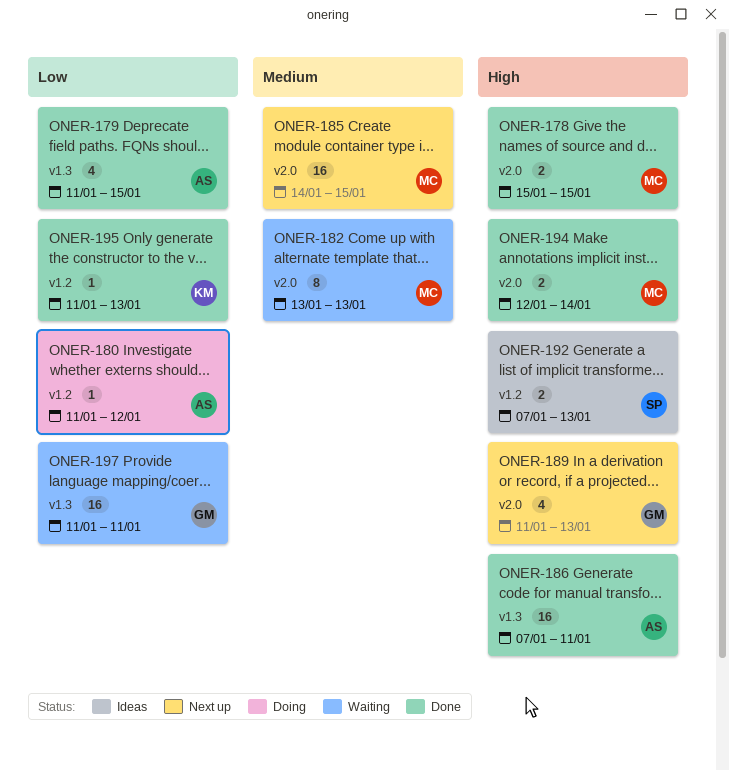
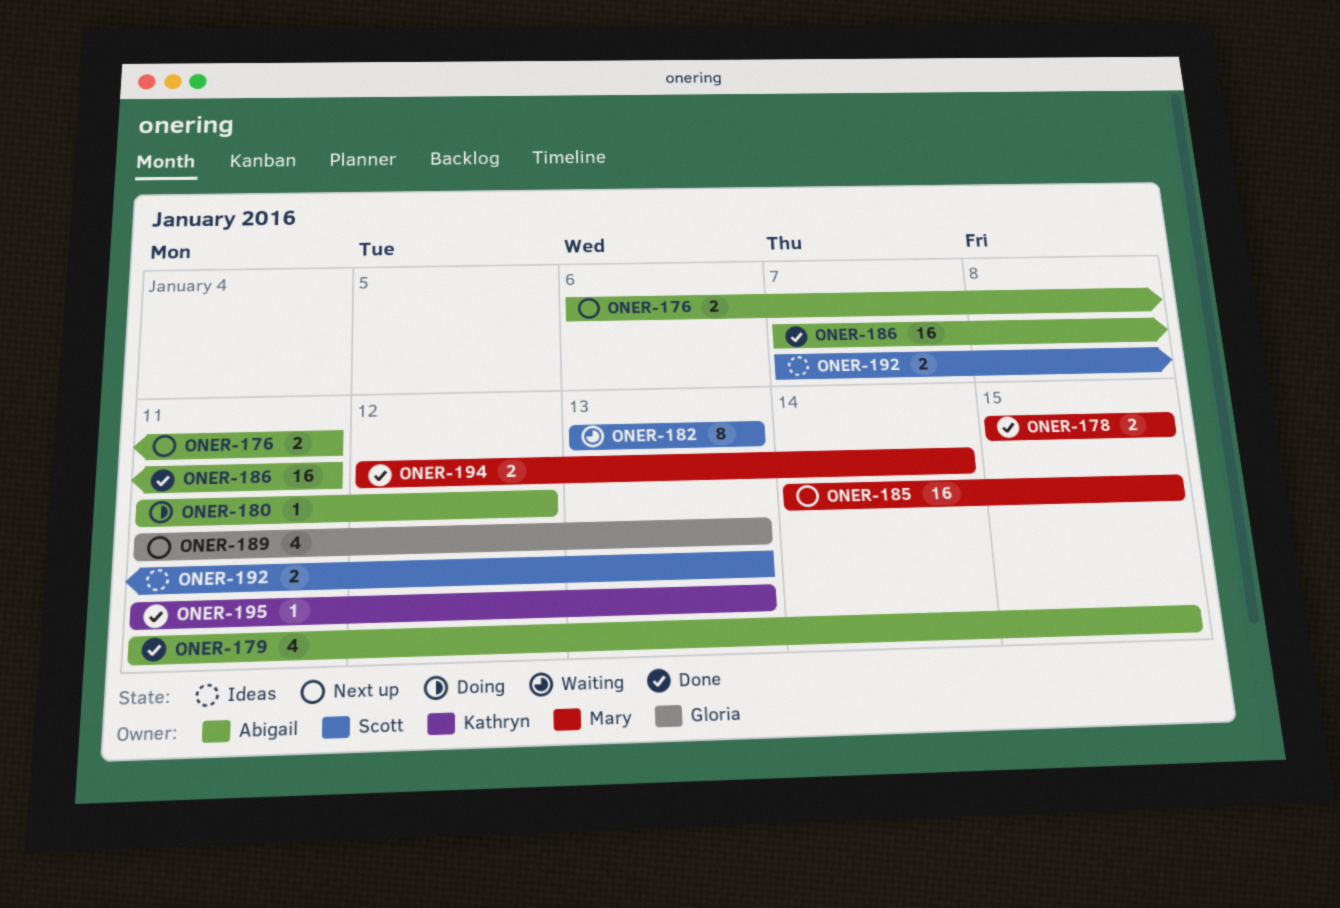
ONER-176: none -> present
ONER-182, owner: Mary -> Scott
ONER-197: present -> none

